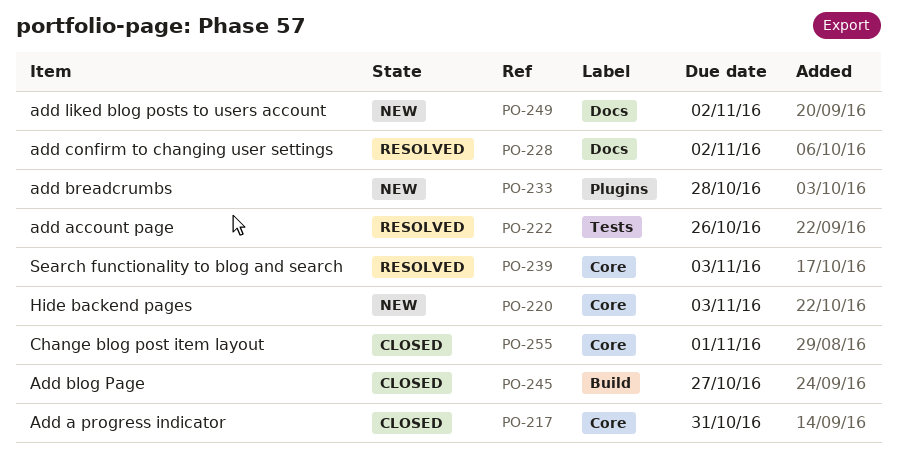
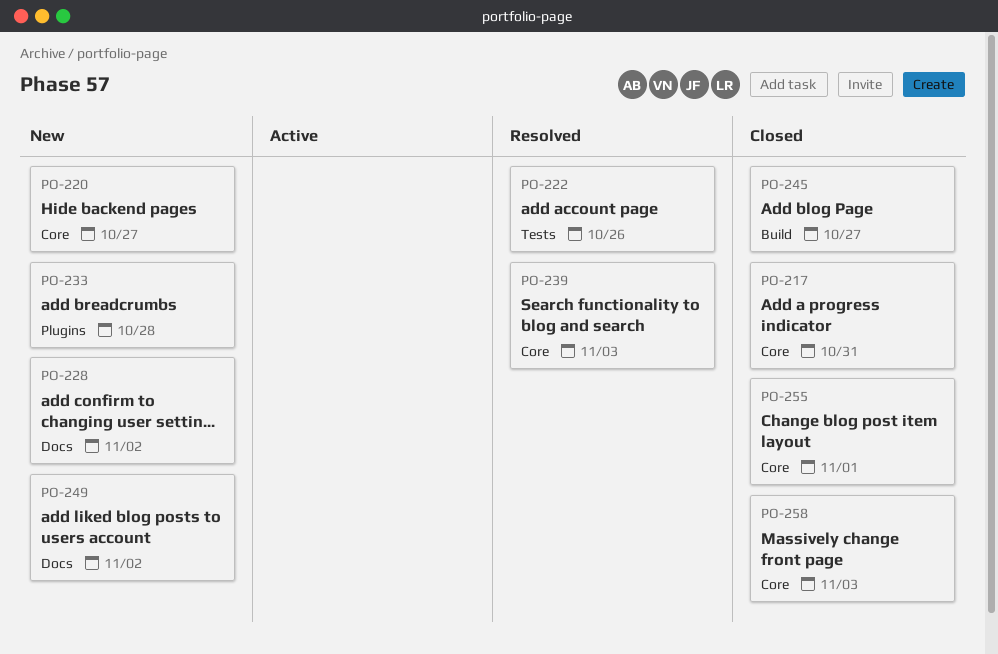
PO-220, due: Nov 3 -> Oct 27
PO-228, status: Resolved -> New
PO-258: none -> present

